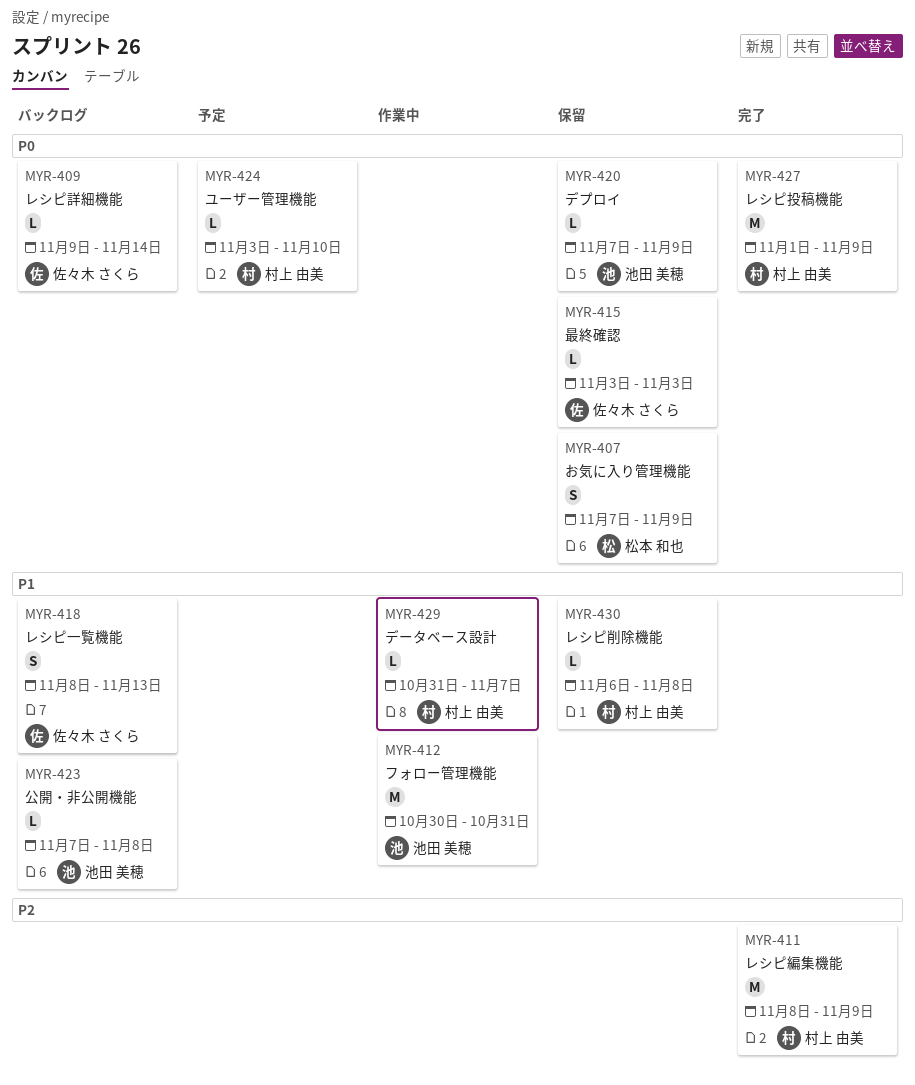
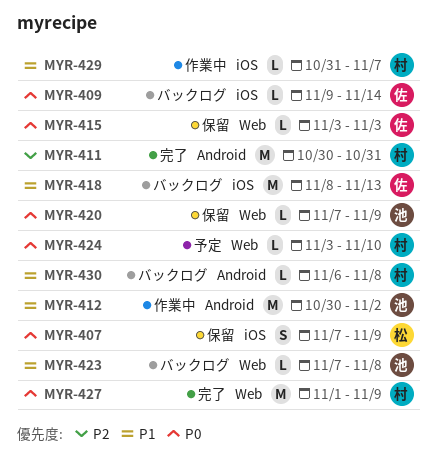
MYR-411, start: Nov 8 -> Oct 30
MYR-411, due: Nov 9 -> Oct 31
MYR-412, due: Oct 31 -> Nov 2
MYR-418, estimate: S -> M
MYR-430, status: 保留 -> バックログ

